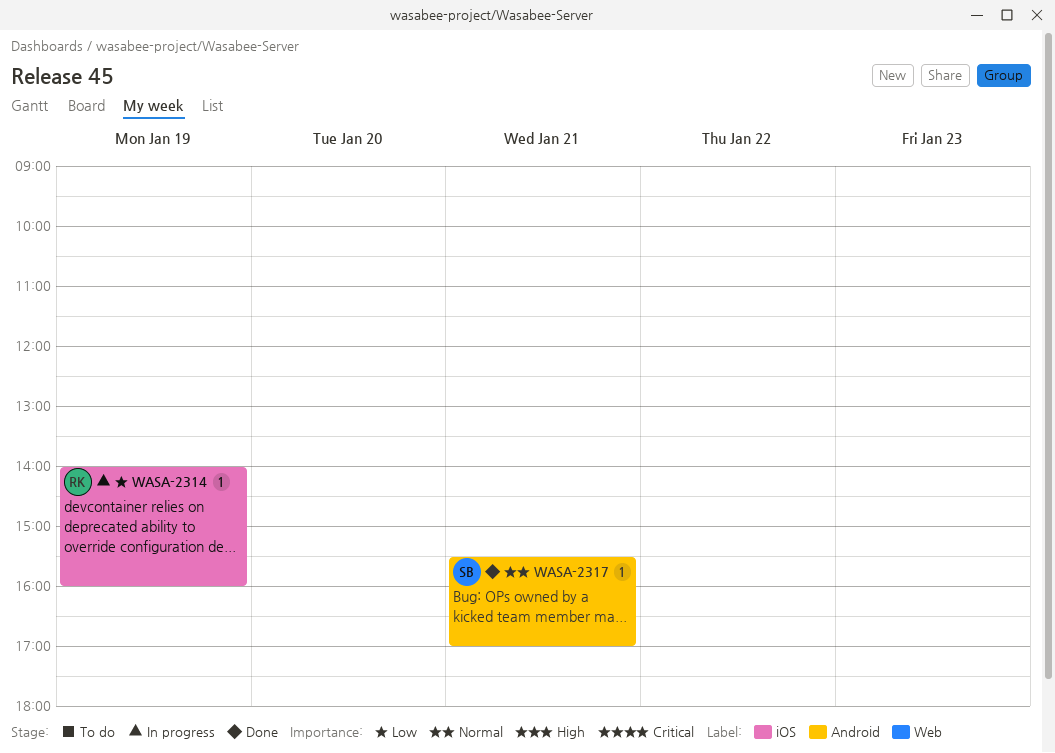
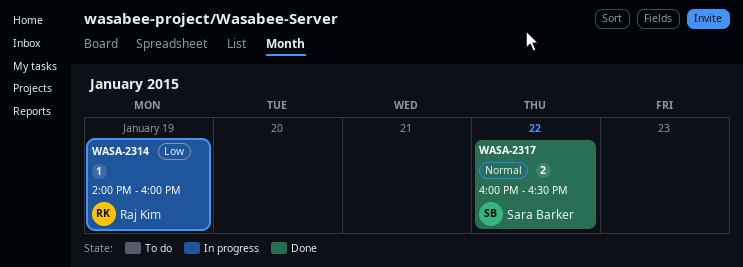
WASA-2317, estimate: 1 -> 2
WASA-2317, day: Jan 21 -> Jan 22
WASA-2317, begins: 15:30 -> 16:00
WASA-2317, ends: 17:00 -> 16:30

